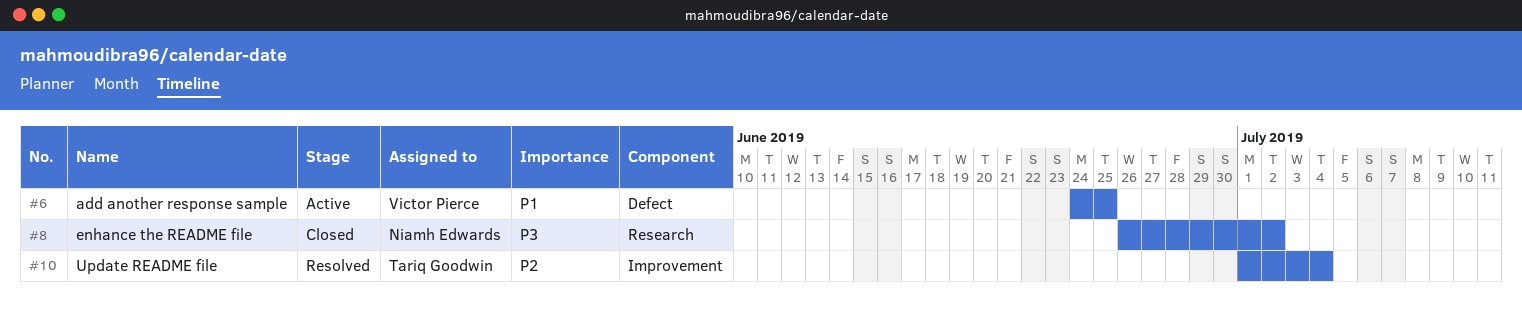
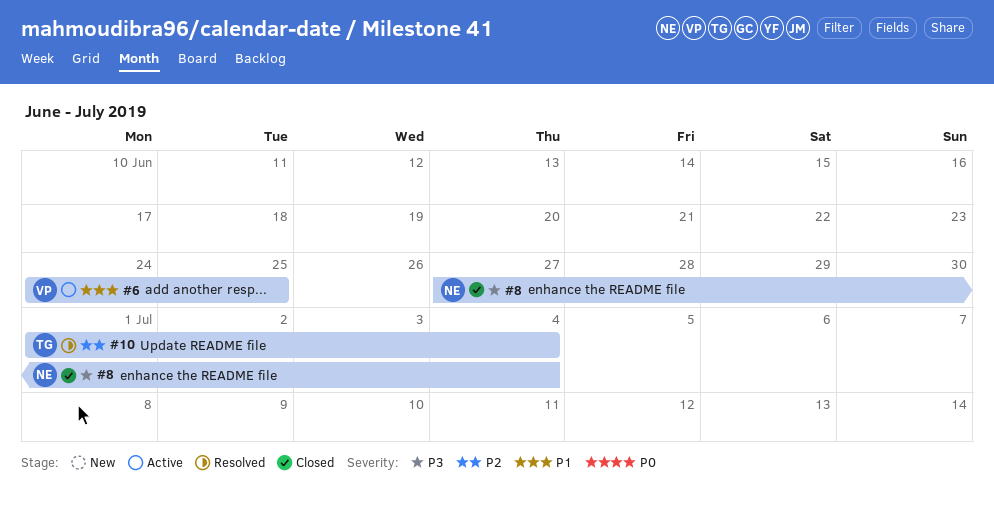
#8, start: Jun 26 -> Jun 27
#8, due: Jul 2 -> Jul 4

